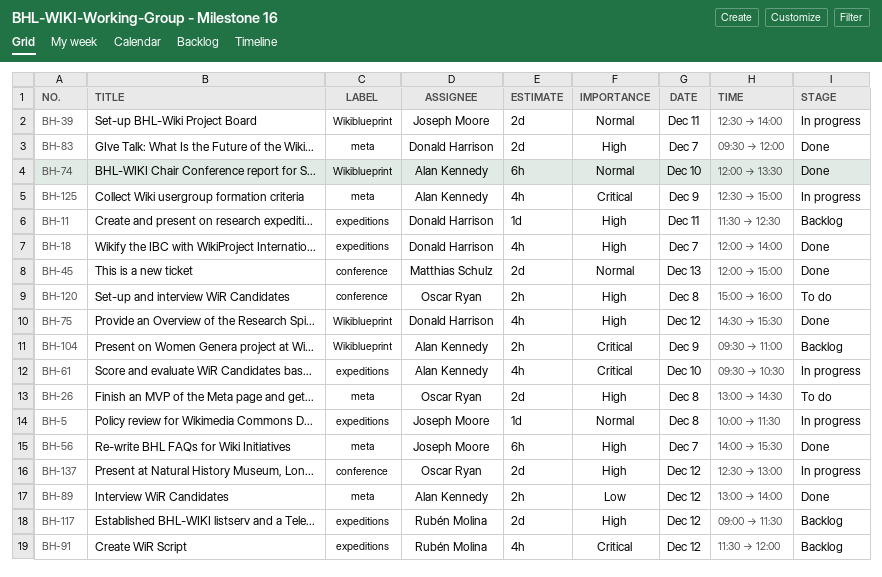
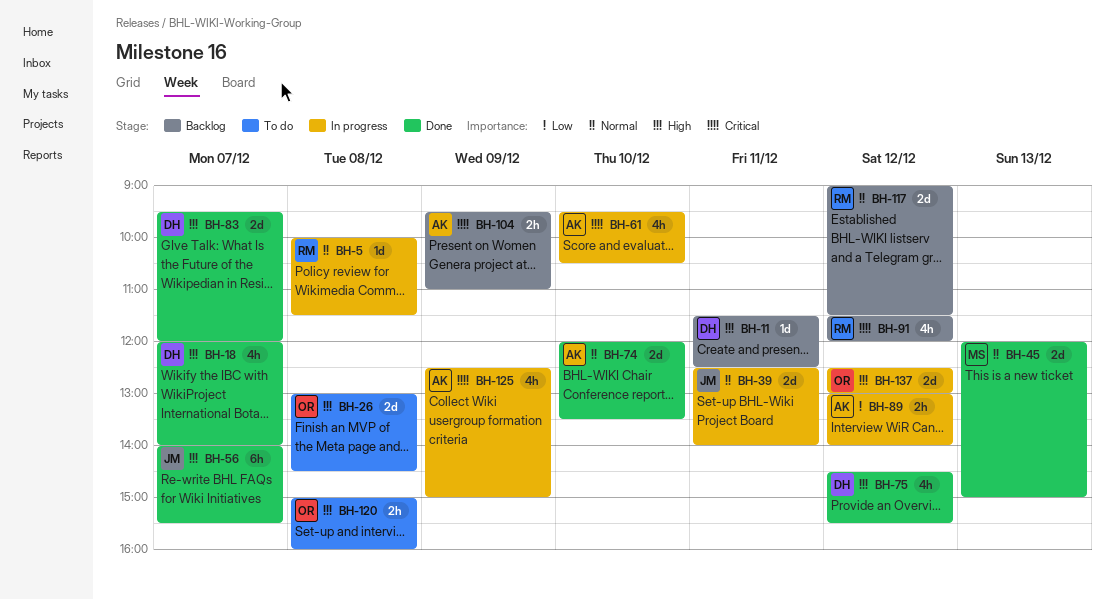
BH-5, owner: Joseph Moore -> Rubén Molina
BH-74, estimate: 6h -> 2d
BH-89, status: Done -> In progress
BH-117, priority: High -> Normal

